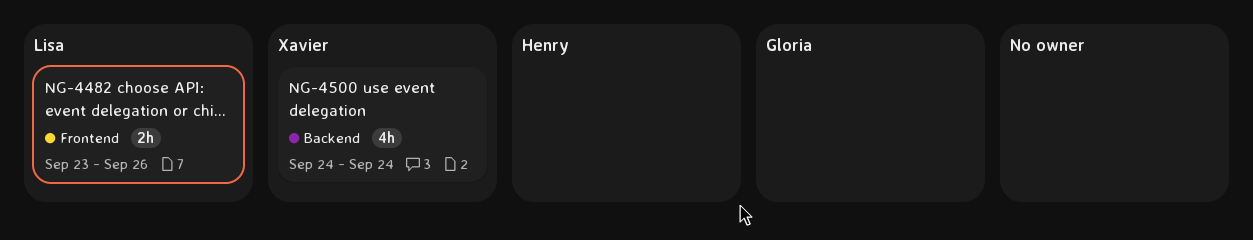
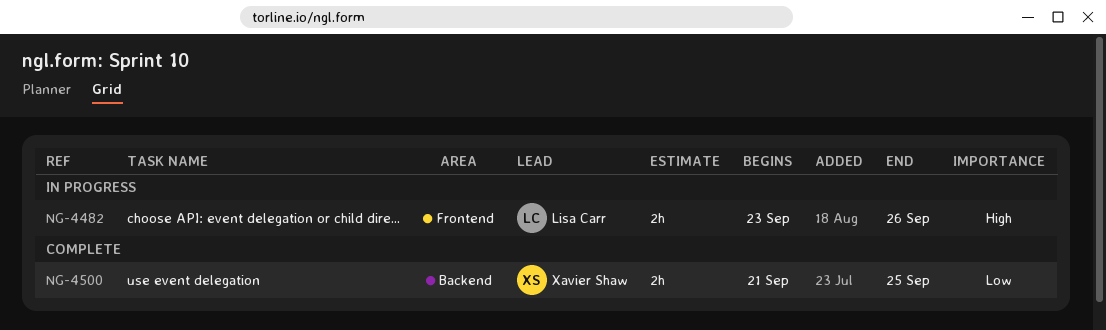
NG-4500, estimate: 4h -> 2h
NG-4500, start: Sep 24 -> Sep 21
NG-4500, due: Sep 24 -> Sep 25

